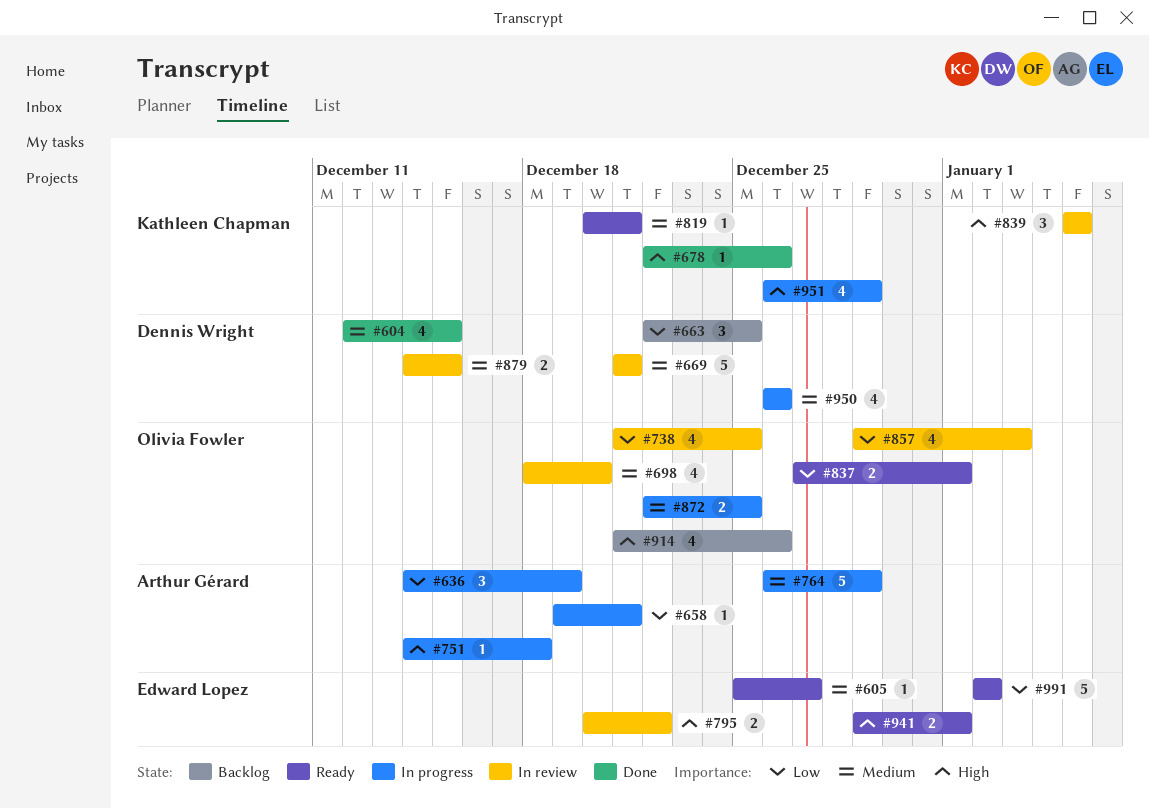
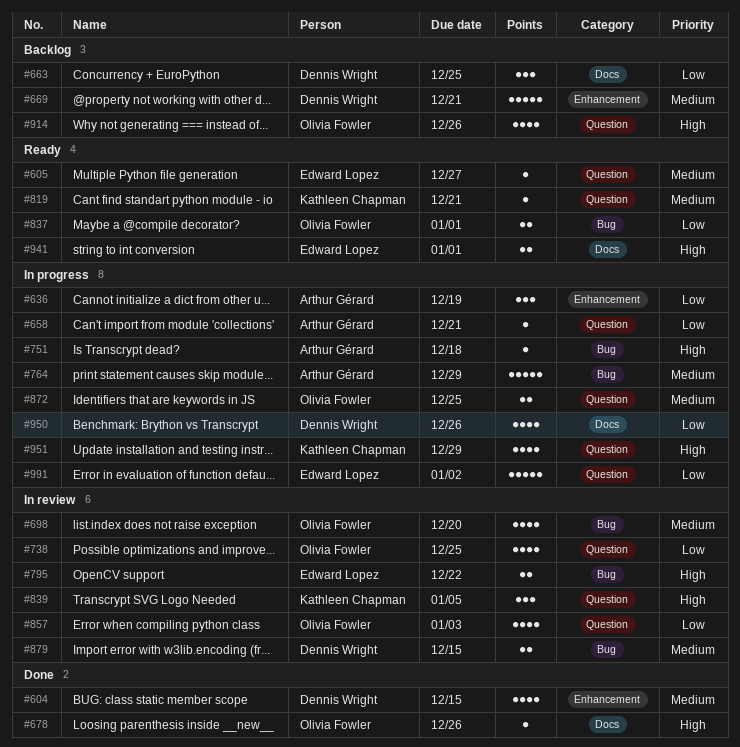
#669, status: In review -> Backlog
#678, owner: Kathleen Chapman -> Olivia Fowler
#950, priority: Medium -> Low
#991, status: Ready -> In progress

